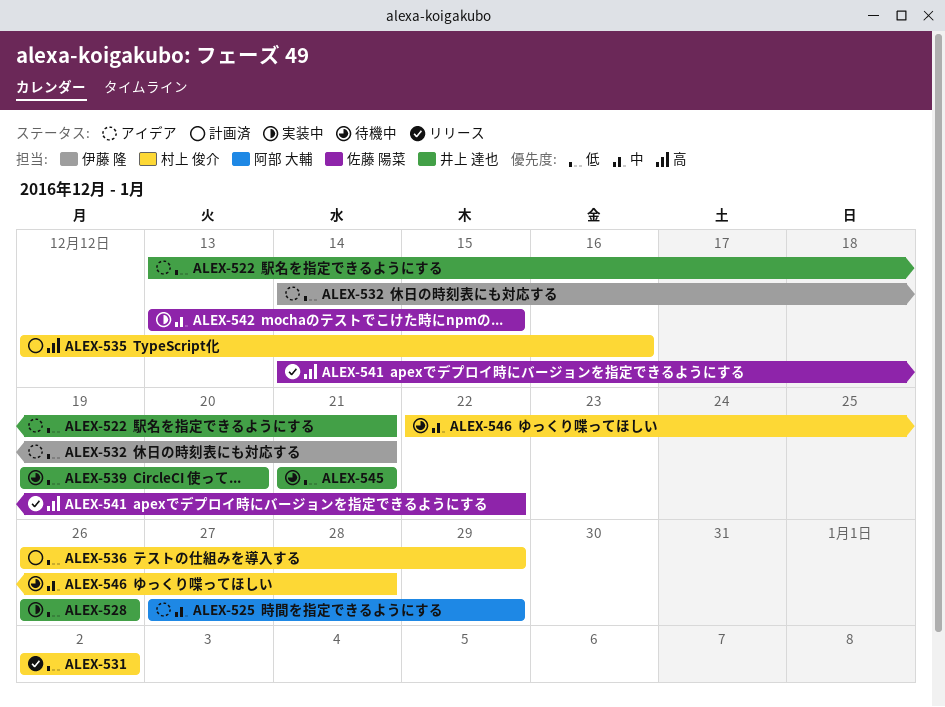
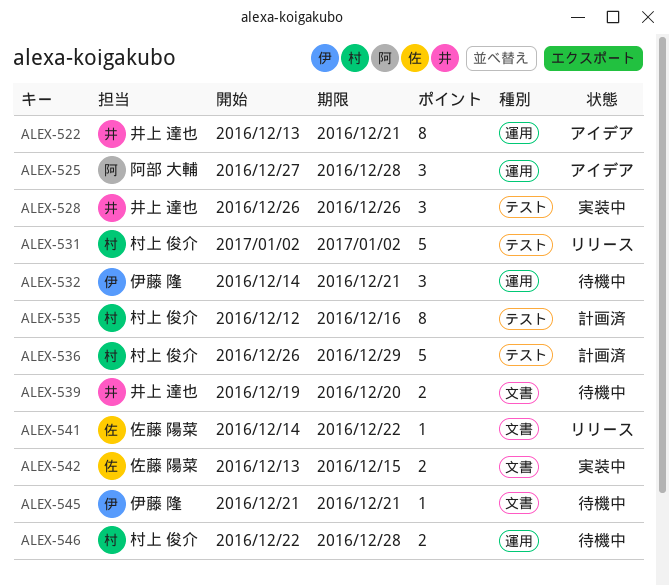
ALEX-525, due: Dec 29 -> Dec 28
ALEX-532, status: アイデア -> 待機中
ALEX-545, owner: 井上 達也 -> 伊藤 隆

